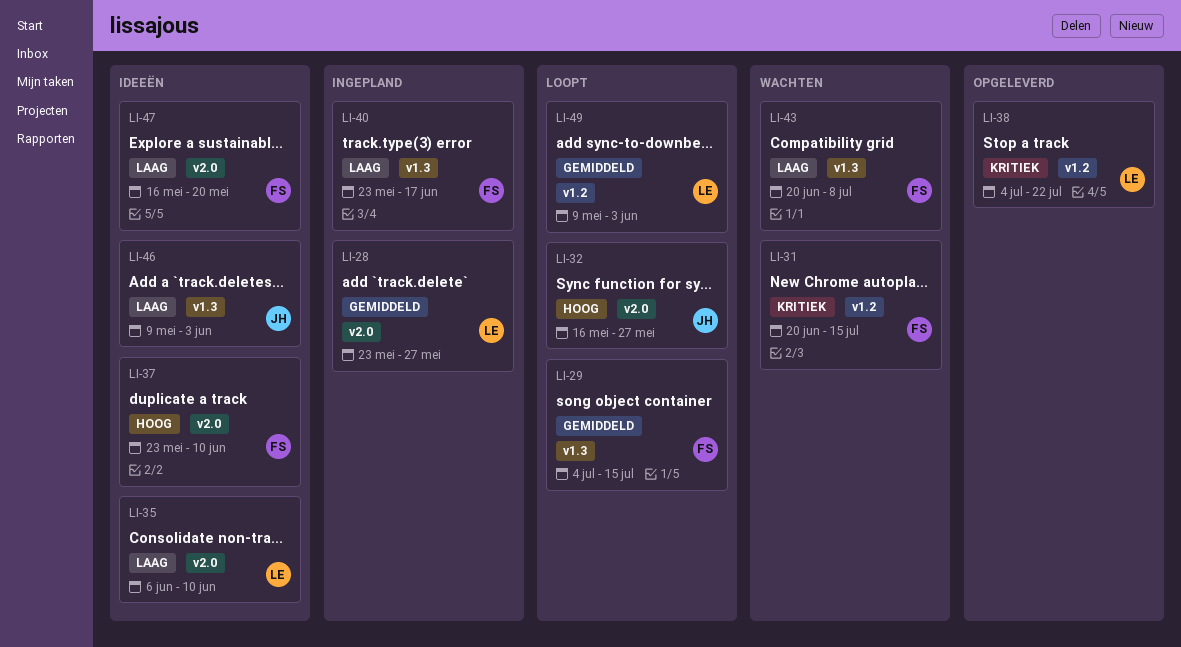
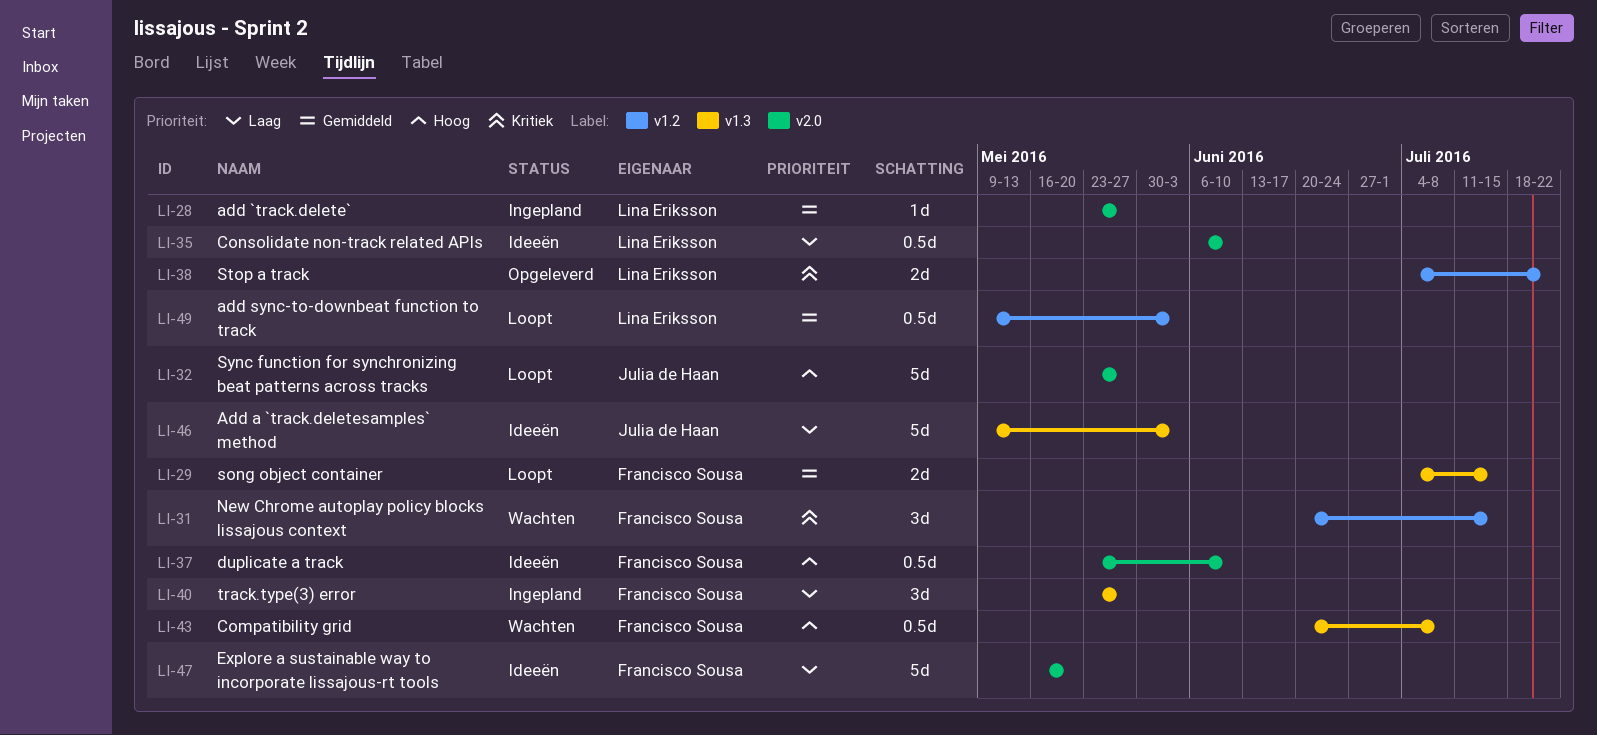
LI-32, start: May 16 -> May 23
LI-40, due: Jun 17 -> May 27
LI-43, priority: Laag -> Hoog

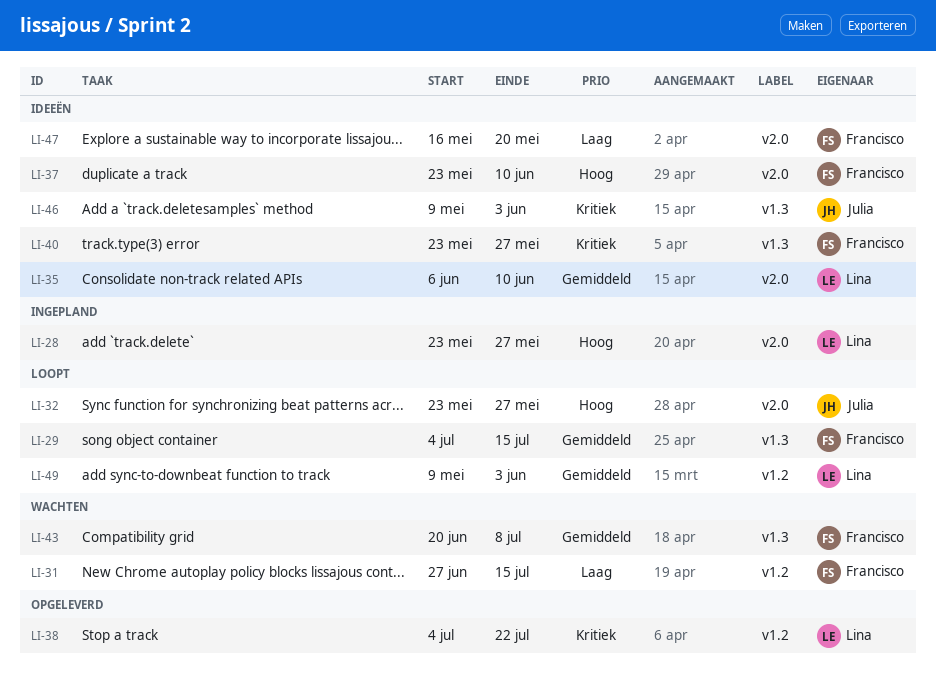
LI-28, priority: Gemiddeld -> Hoog
LI-31, priority: Kritiek -> Laag
LI-31, start: Jun 20 -> Jun 27
LI-35, priority: Laag -> Gemiddeld
LI-40, status: Ingepland -> Ideeën
LI-40, priority: Laag -> Kritiek
LI-43, priority: Hoog -> Gemiddeld
LI-46, priority: Laag -> Kritiek

